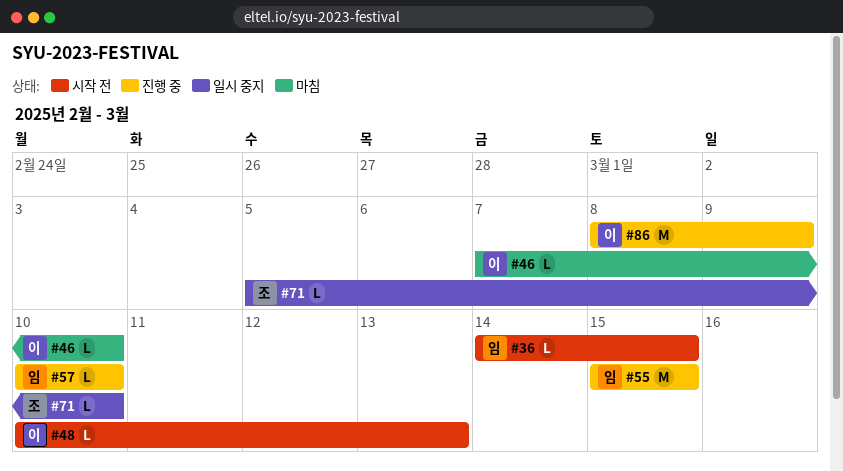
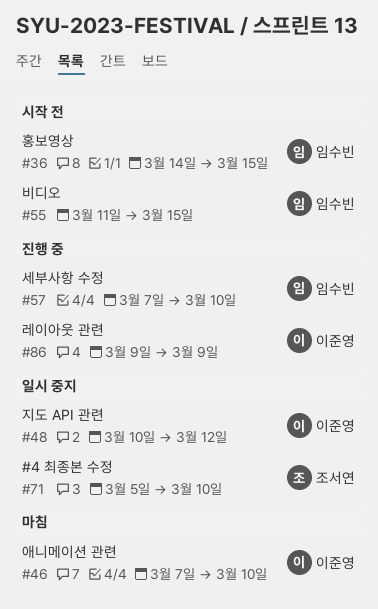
#48, status: 시작 전 -> 일시 중지
#48, due: Mar 13 -> Mar 12
#55, status: 진행 중 -> 시작 전
#55, start: Mar 15 -> Mar 11
#57, start: Mar 10 -> Mar 7
#86, start: Mar 8 -> Mar 9

